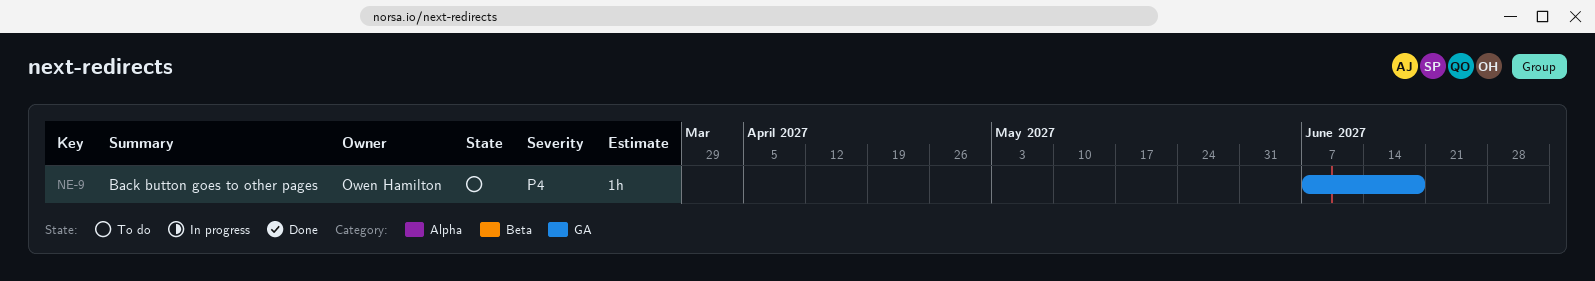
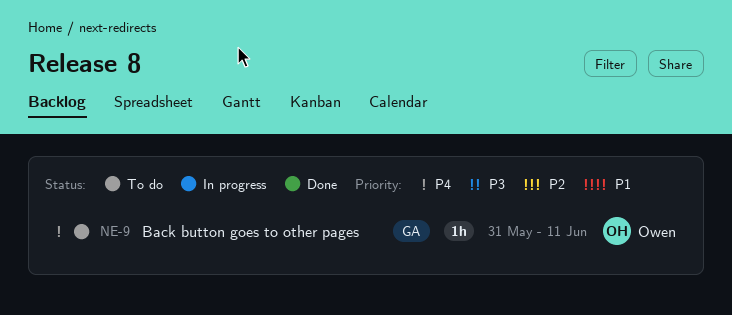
NE-9, start: Jun 7 -> May 31
NE-9, due: Jun 18 -> Jun 11

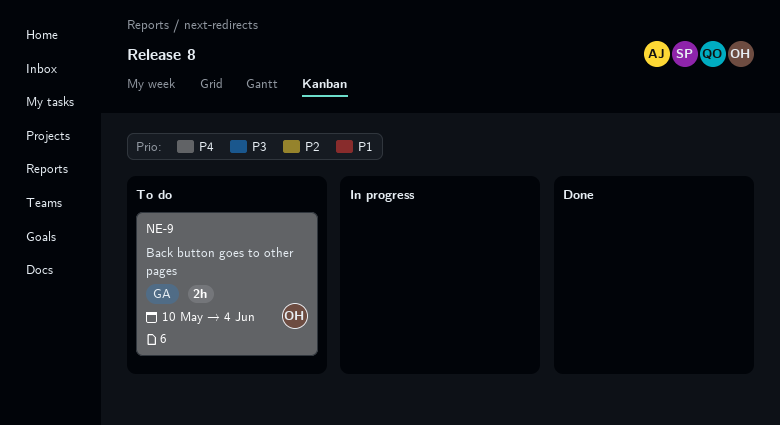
NE-9, estimate: 1h -> 2h
NE-9, start: May 31 -> May 10
NE-9, due: Jun 11 -> Jun 4

